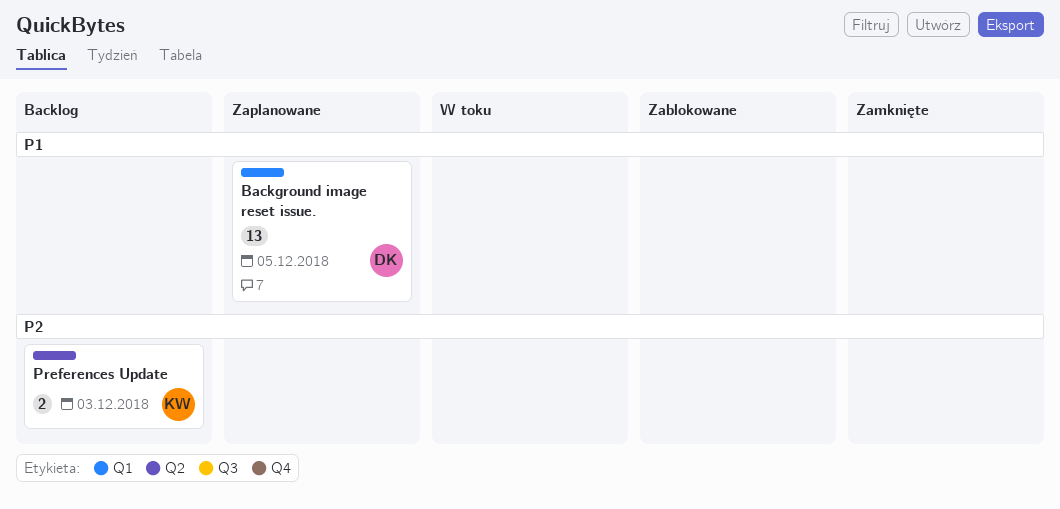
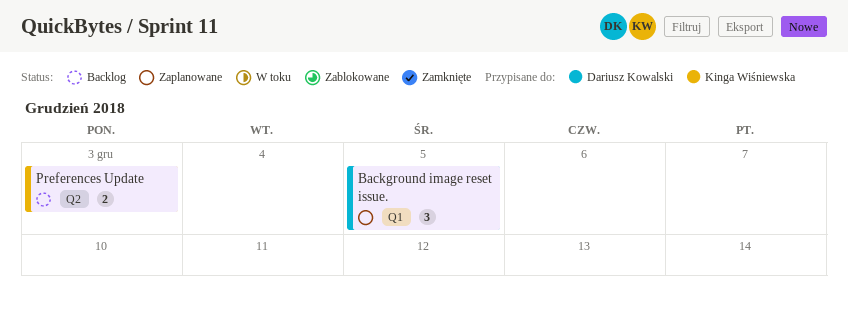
Background image reset issue., estimate: 13 -> 3

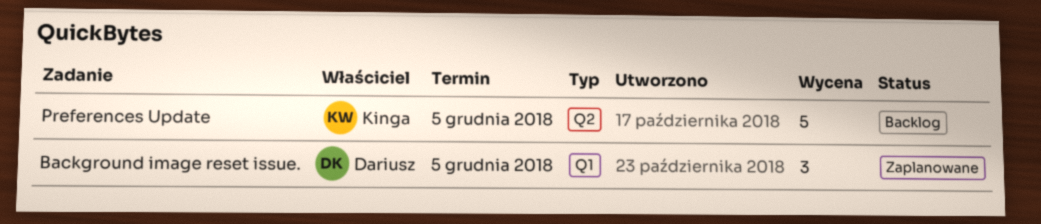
Preferences Update, estimate: 2 -> 5
Preferences Update, due: Dec 3 -> Dec 5

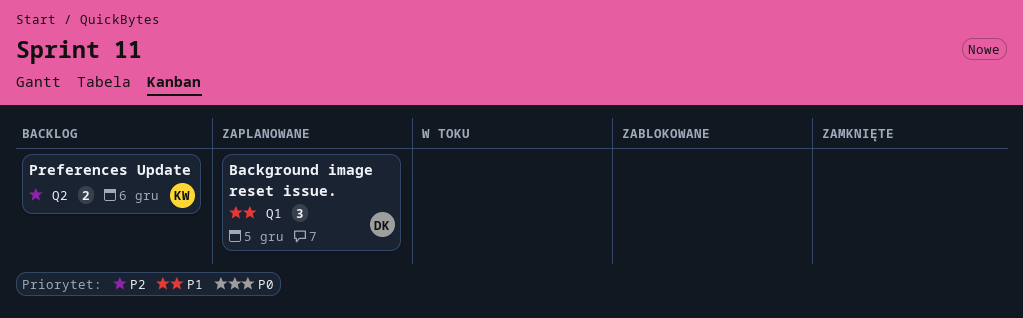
Preferences Update, estimate: 5 -> 2
Preferences Update, due: Dec 5 -> Dec 6

